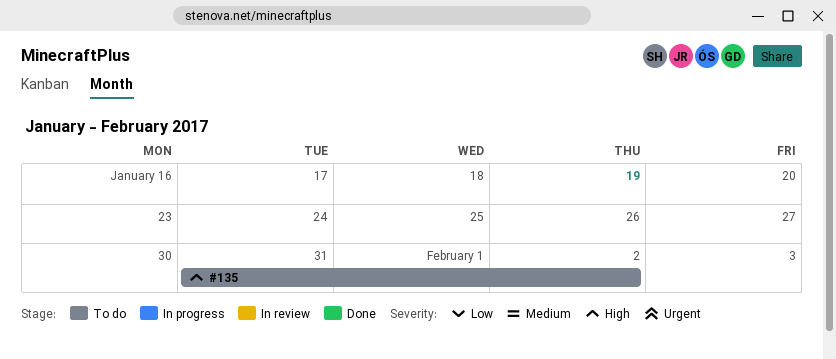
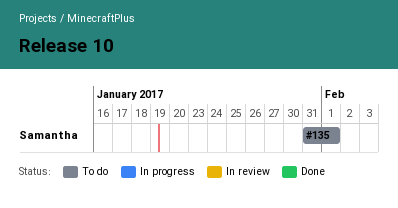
#135, due: Feb 2 -> Feb 1

